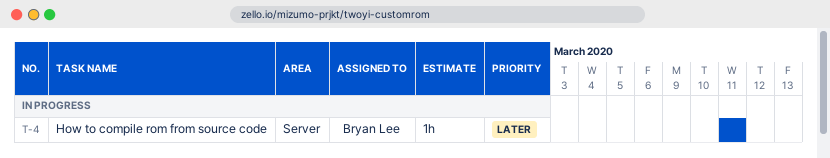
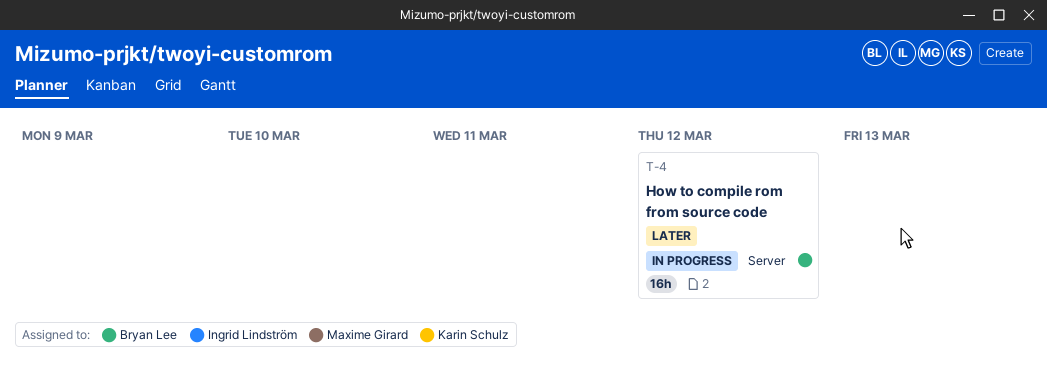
T-4, estimate: 1h -> 16h
T-4, due: Mar 11 -> Mar 12

